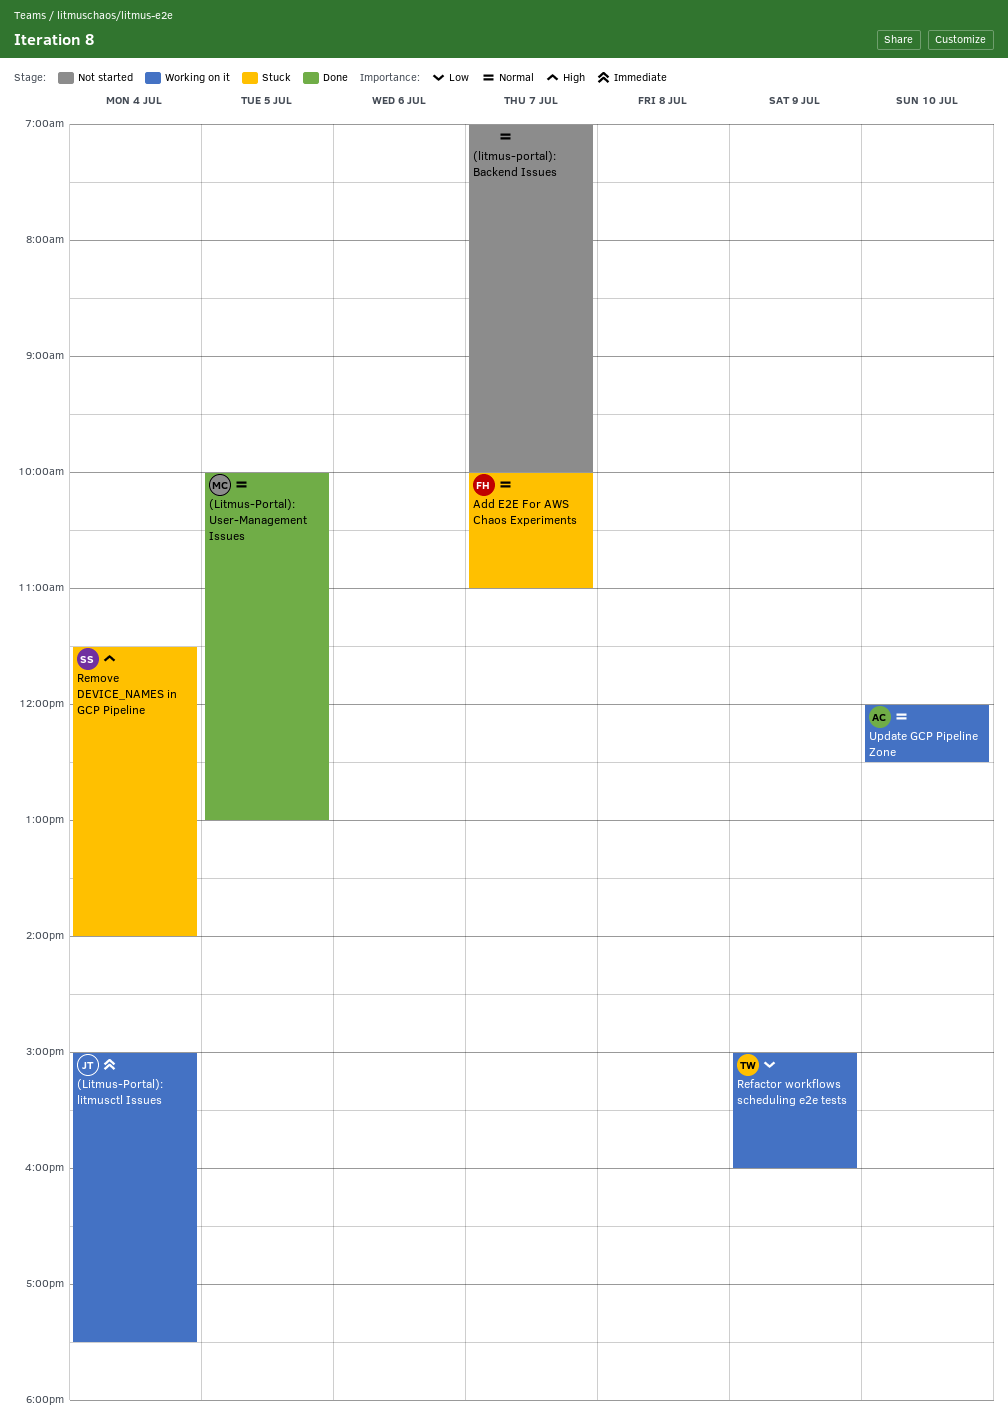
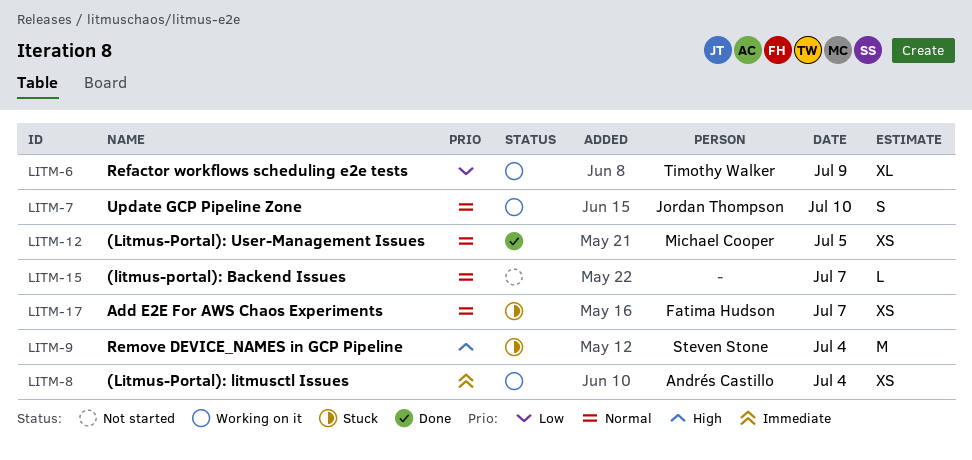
(Litmus-Portal): litmusctl Issues, owner: Jordan Thompson -> Andrés Castillo
Update GCP Pipeline Zone, owner: Andrés Castillo -> Jordan Thompson

